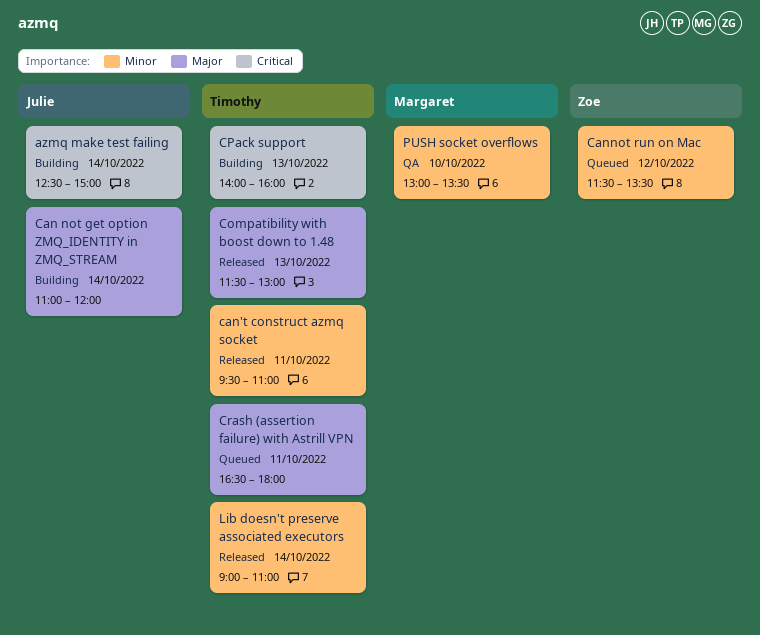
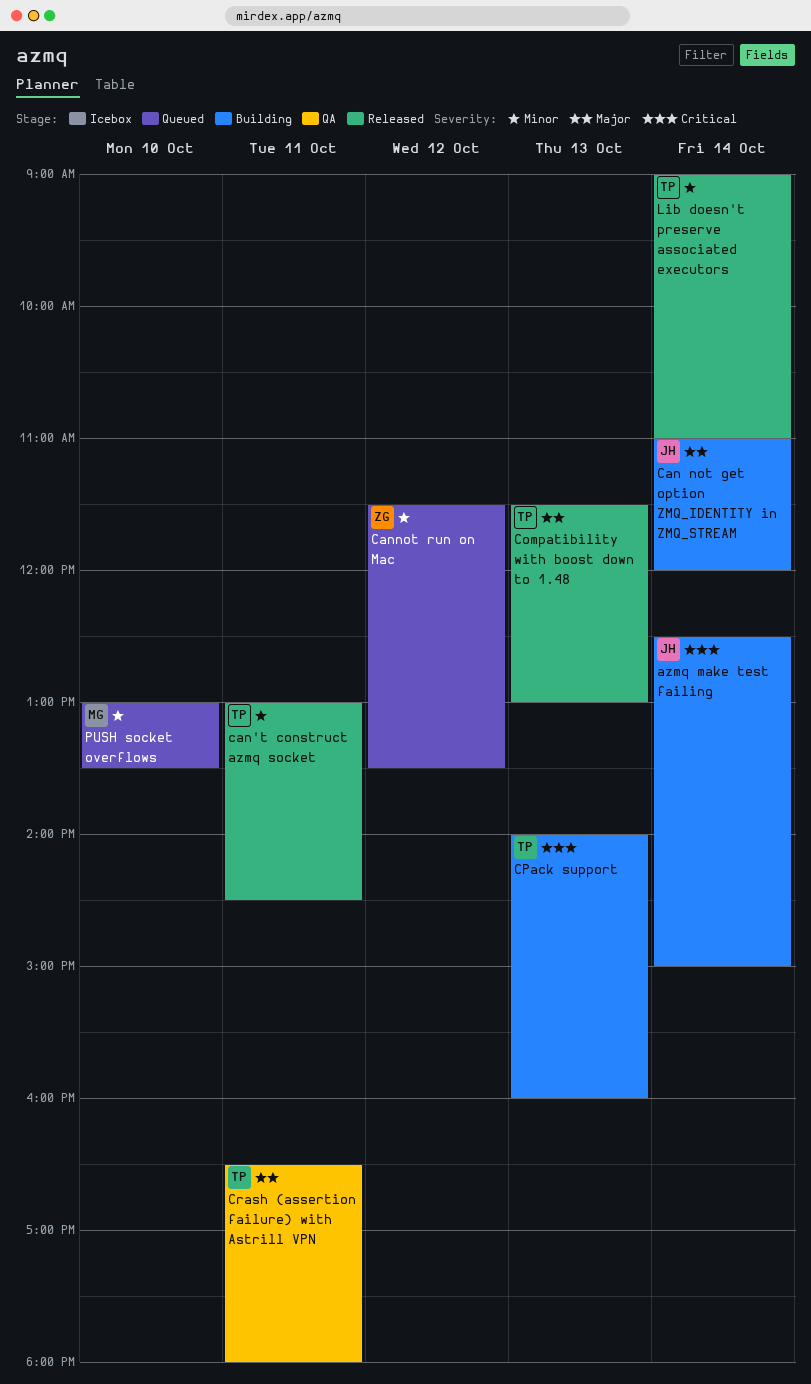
can't construct azmq socket, begins: 09:30 -> 13:00
can't construct azmq socket, ends: 11:00 -> 14:30
Crash (assertion failure) with Astrill VPN, status: Queued -> QA
PUSH socket overflows, status: QA -> Queued

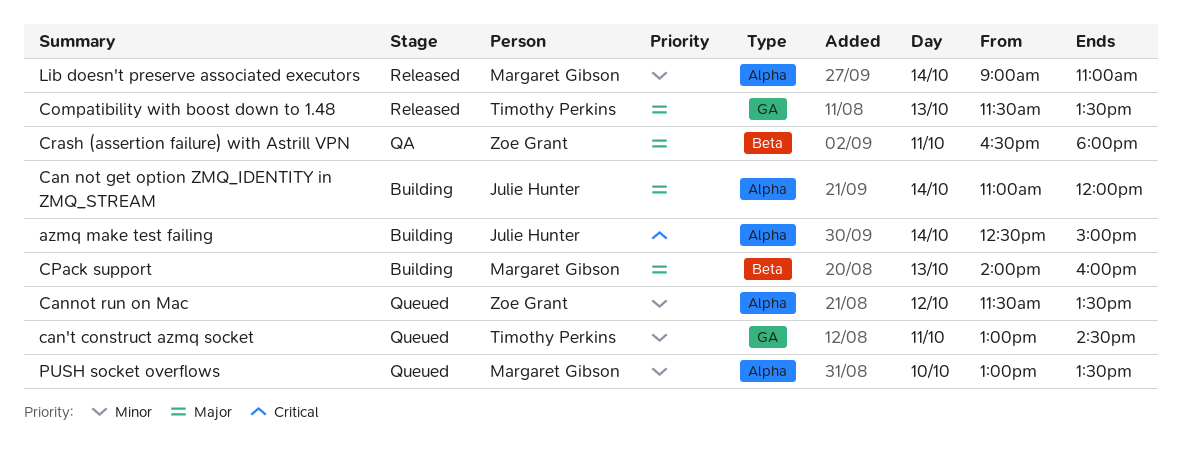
can't construct azmq socket, status: Released -> Queued
Compatibility with boost down to 1.48, ends: 13:00 -> 13:30
CPack support, owner: Timothy Perkins -> Margaret Gibson
CPack support, priority: Critical -> Major
Crash (assertion failure) with Astrill VPN, owner: Timothy Perkins -> Zoe Grant
Lib doesn't preserve associated executors, owner: Timothy Perkins -> Margaret Gibson

